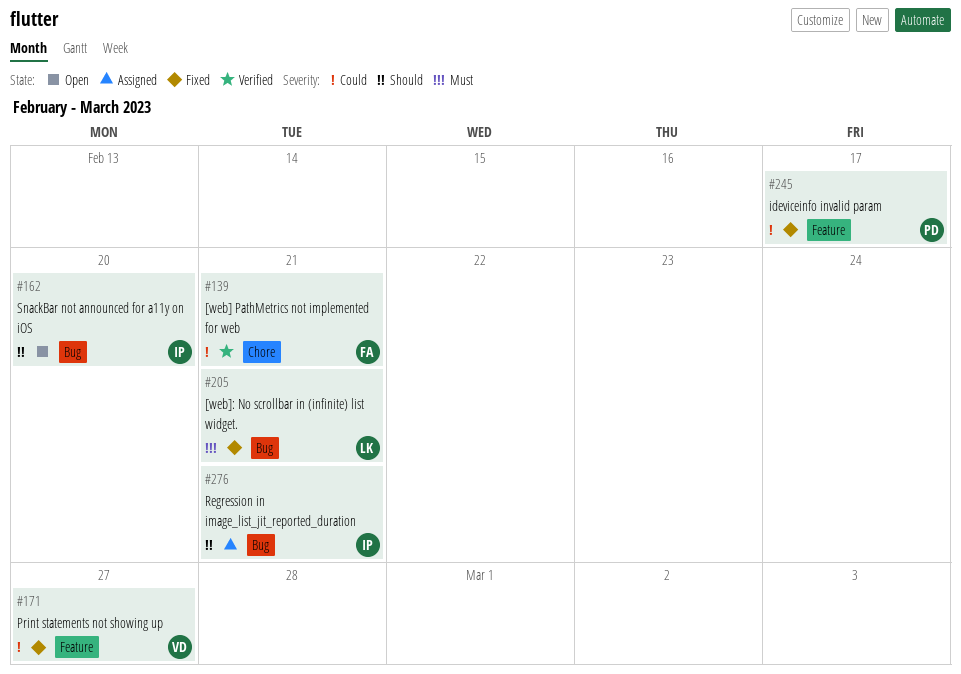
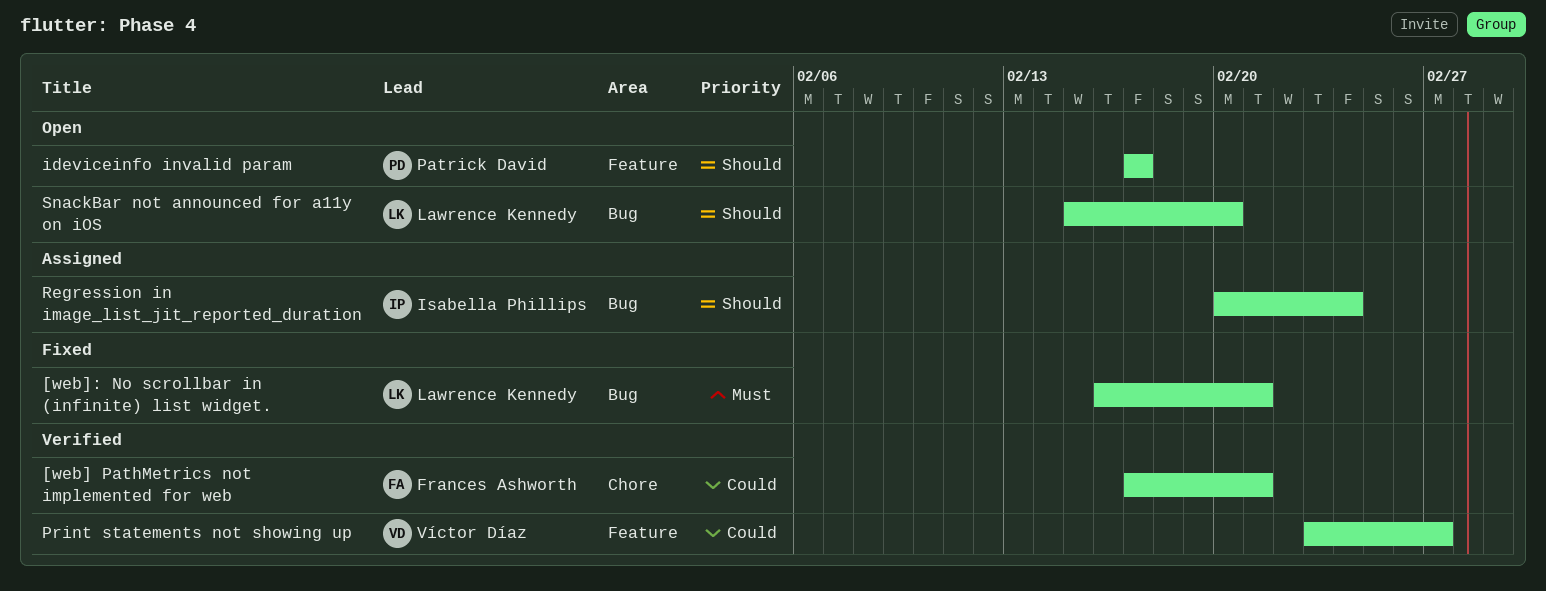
ideviceinfo invalid param, status: Fixed -> Open
ideviceinfo invalid param, priority: Could -> Should
Print statements not showing up, status: Fixed -> Verified
Regression in image_list_jit_reported_duration, due: Feb 21 -> Feb 24
SnackBar not announced for a11y on iOS, owner: Isabella Phillips -> Lawrence Kennedy

